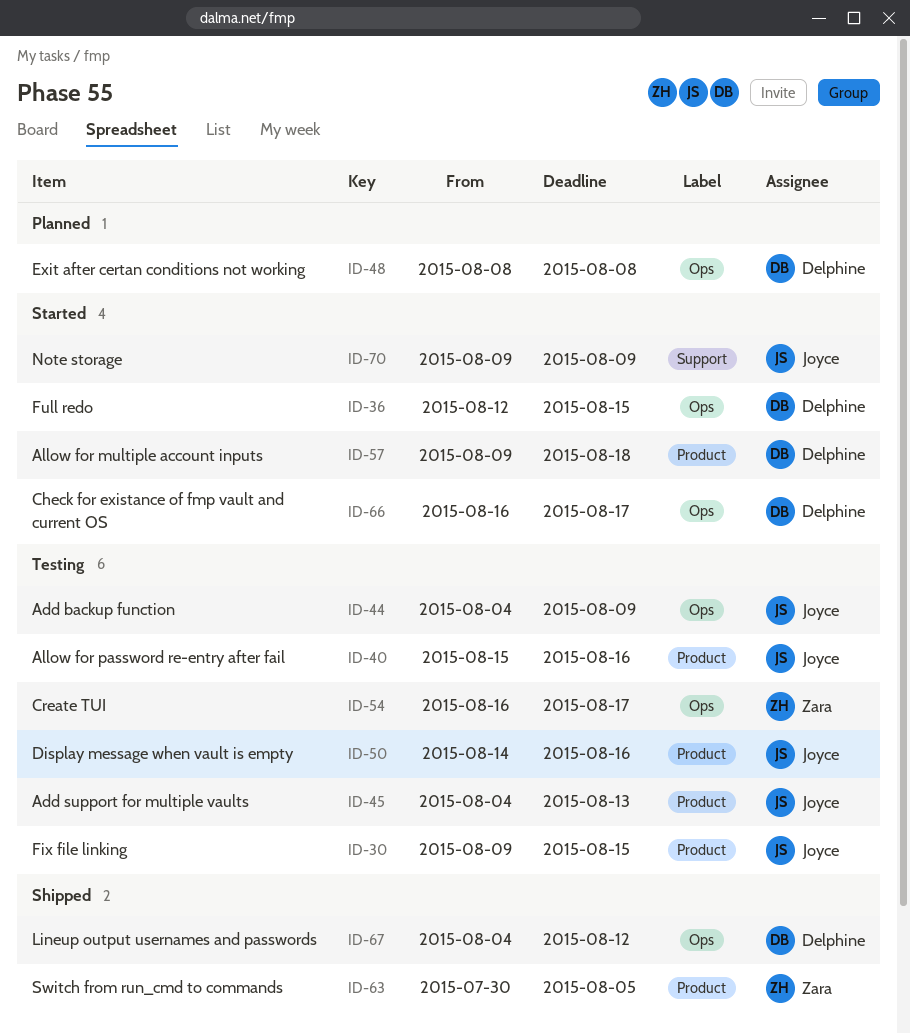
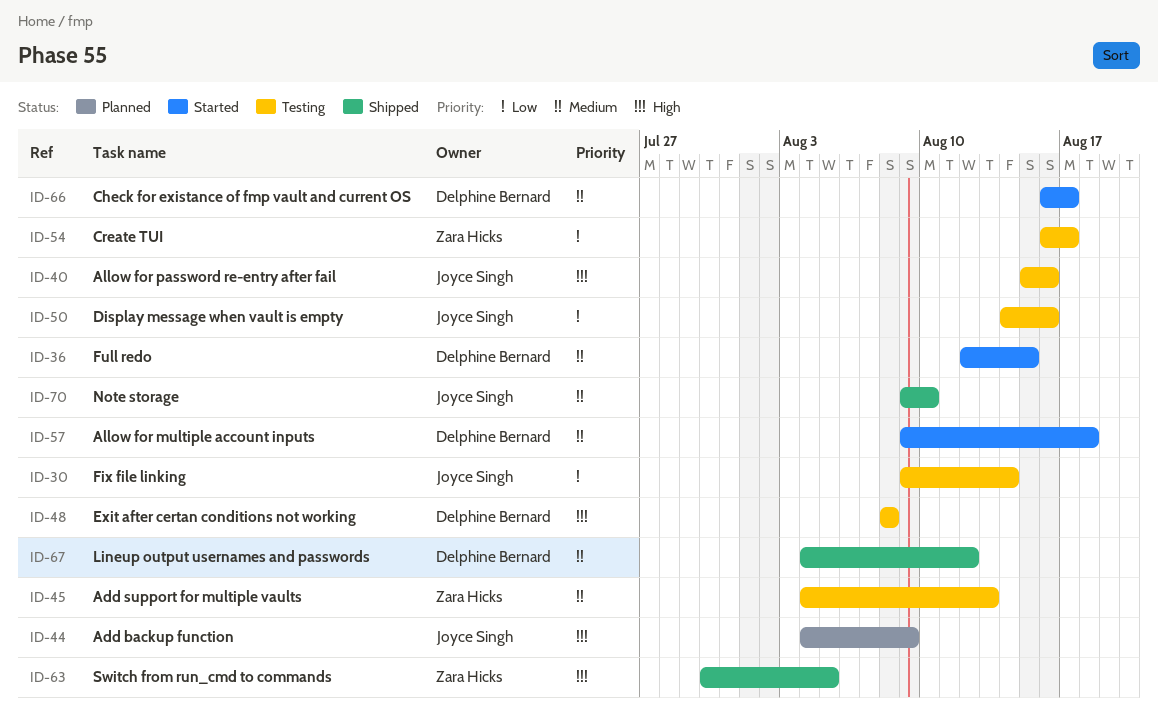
ID-30, due: Aug 15 -> Aug 14
ID-44, status: Testing -> Planned
ID-45, owner: Joyce Singh -> Zara Hicks
ID-48, status: Planned -> Testing
ID-70, status: Started -> Shipped
ID-70, due: Aug 9 -> Aug 10

